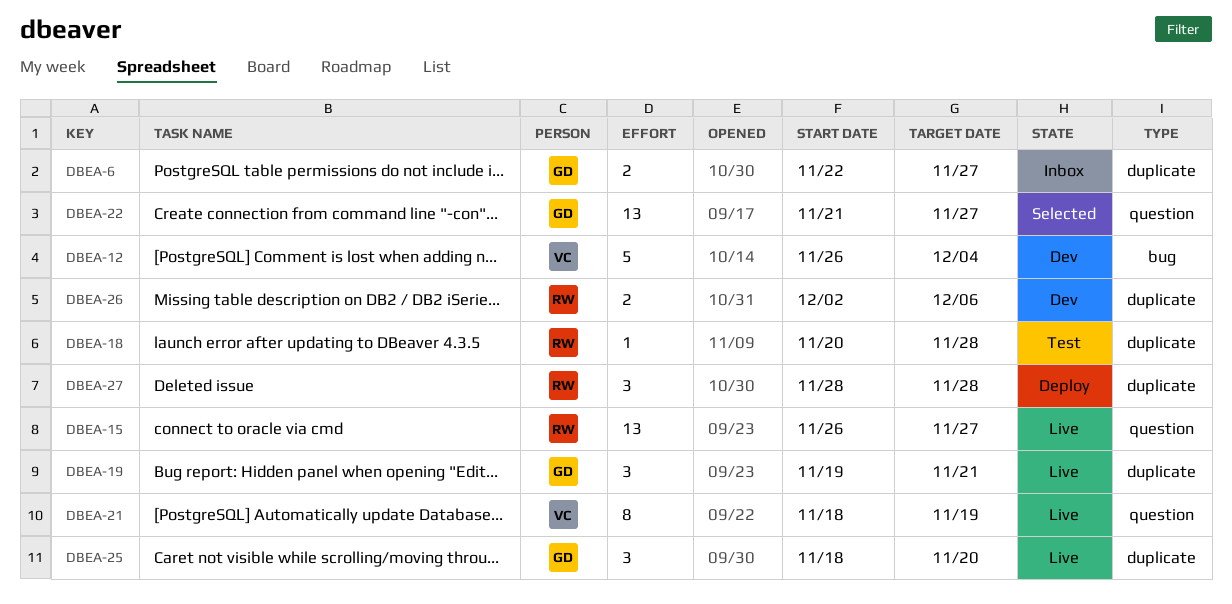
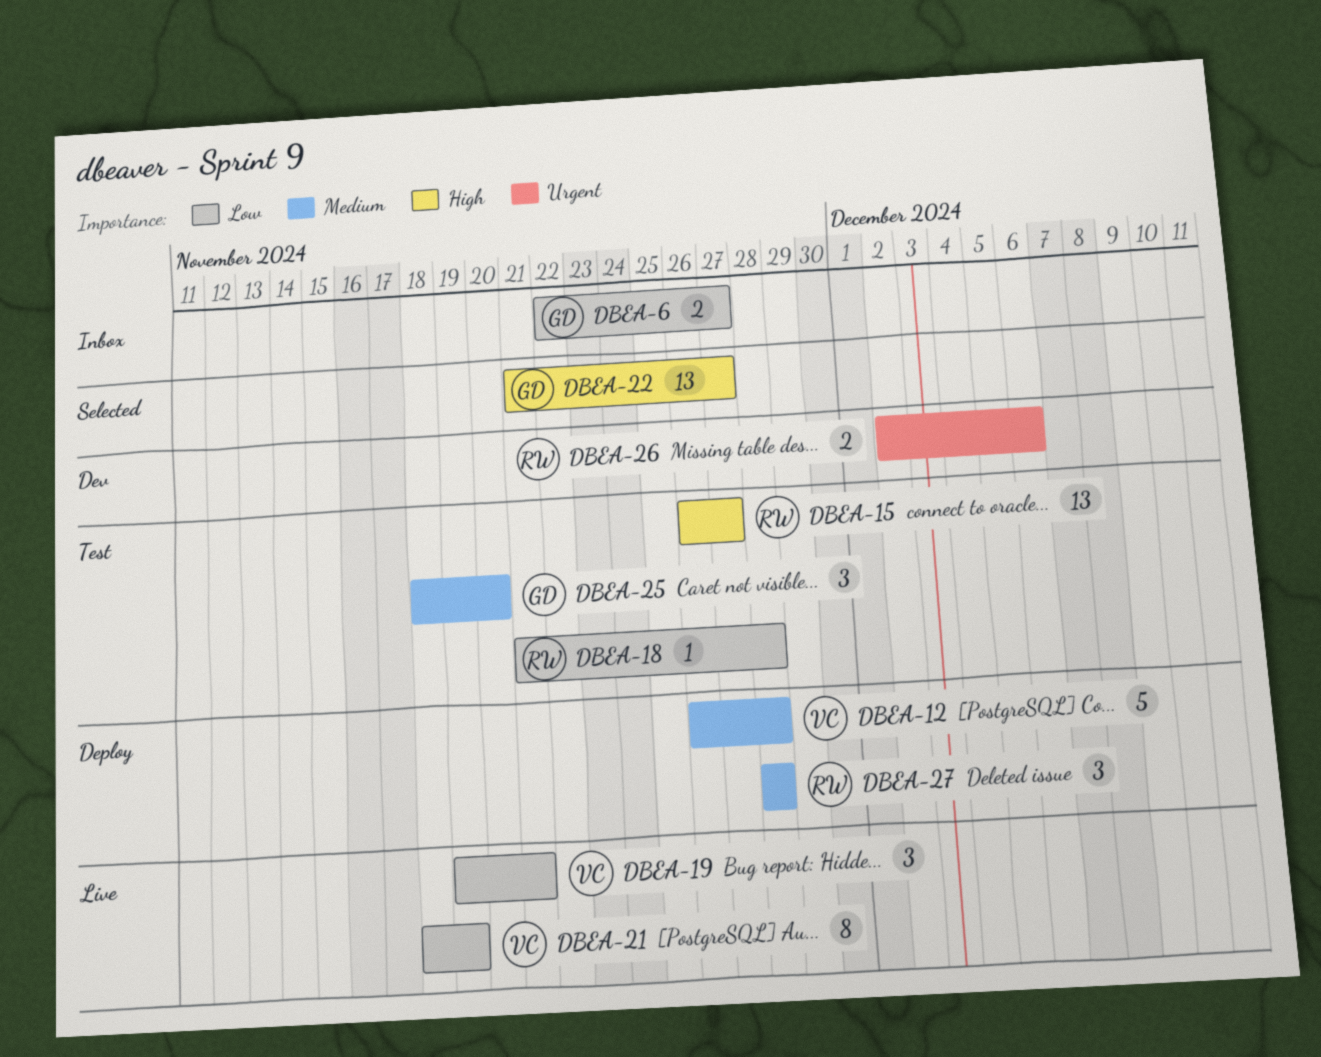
DBEA-12, status: Dev -> Deploy
DBEA-12, due: Dec 4 -> Nov 28
DBEA-15, status: Live -> Test
DBEA-18, start: Nov 20 -> Nov 21
DBEA-19, owner: GD -> VC
DBEA-25, status: Live -> Test

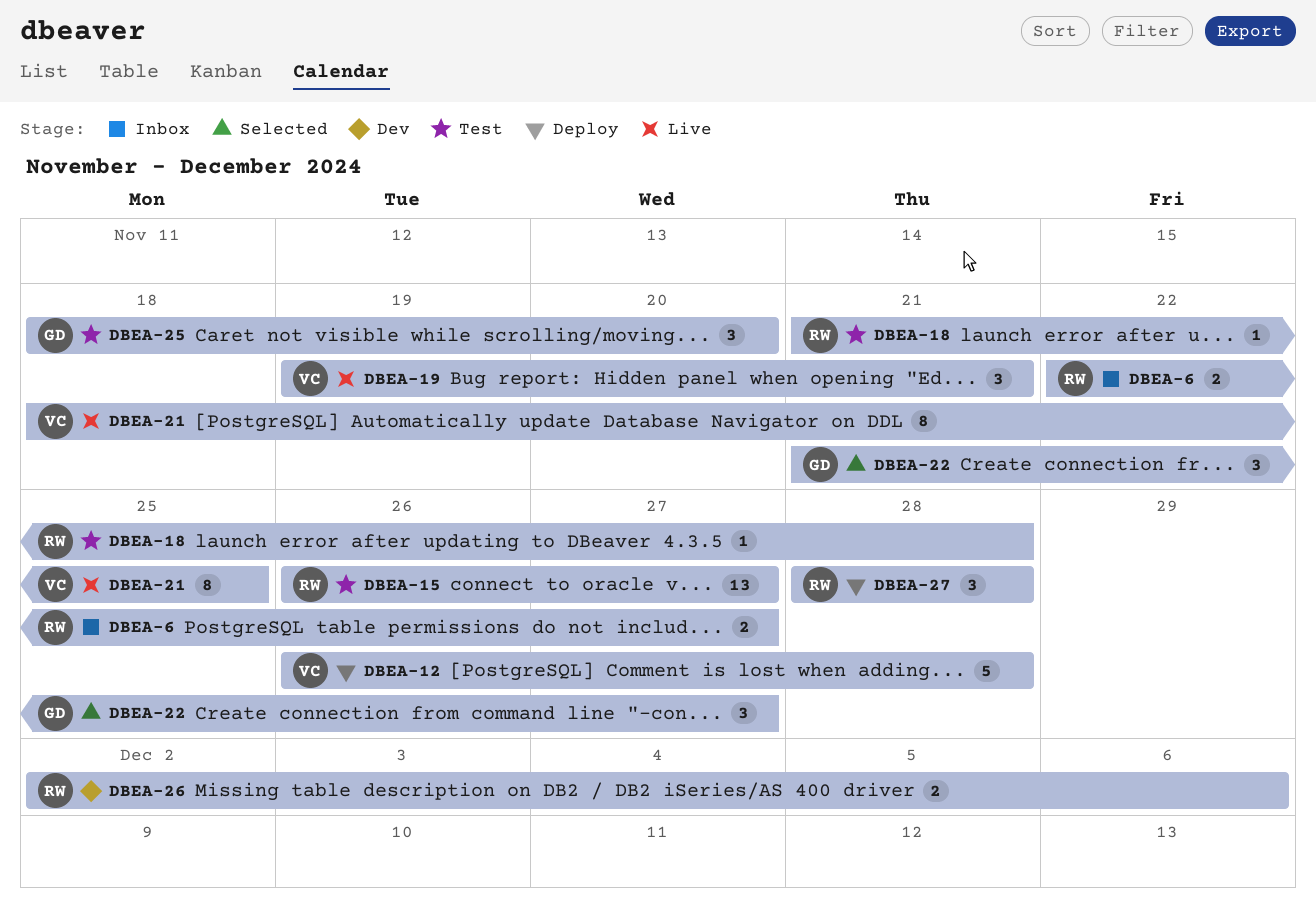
DBEA-6, owner: GD -> RW
DBEA-21, due: Nov 19 -> Nov 25
DBEA-22, estimate: 13 -> 3

